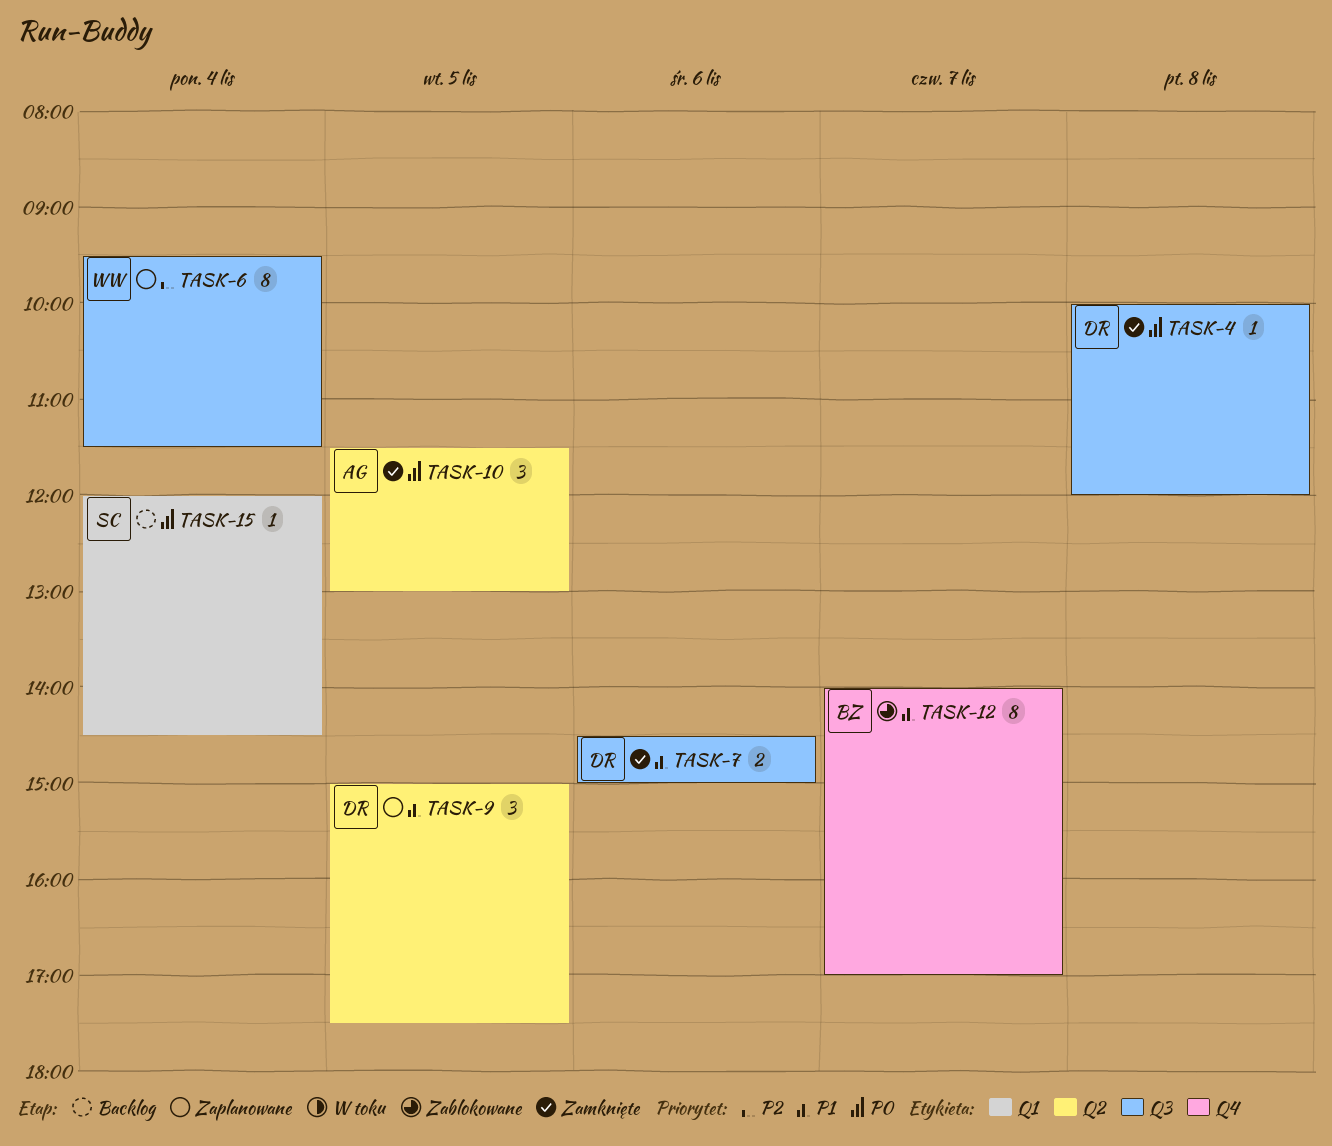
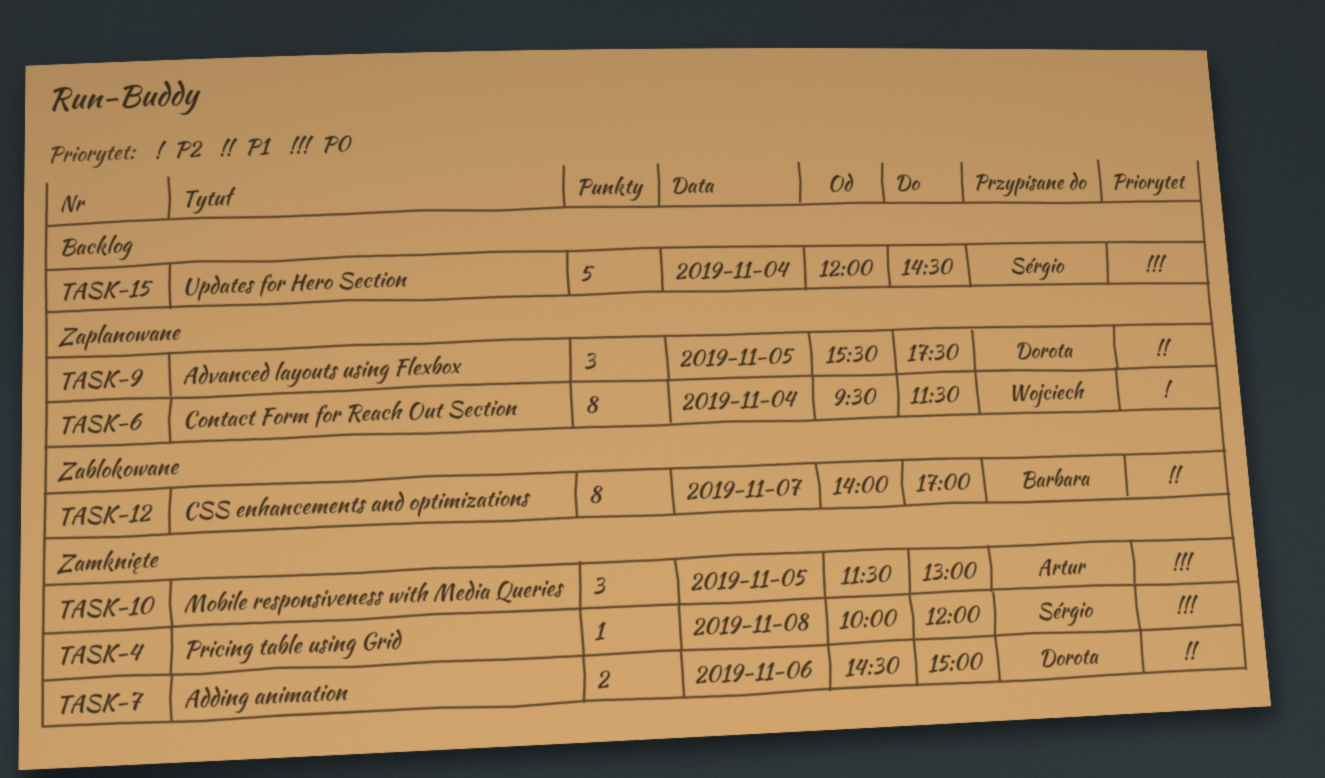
TASK-4, owner: Dorota -> Sérgio
TASK-9, begins: 15:00 -> 15:30
TASK-15, estimate: 1 -> 5

